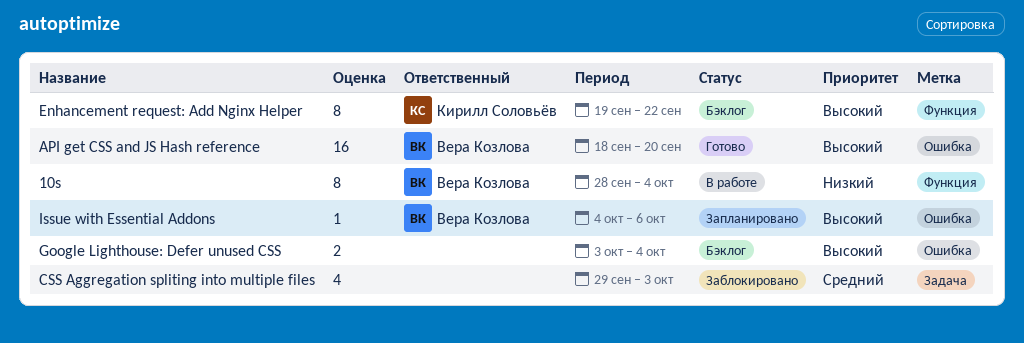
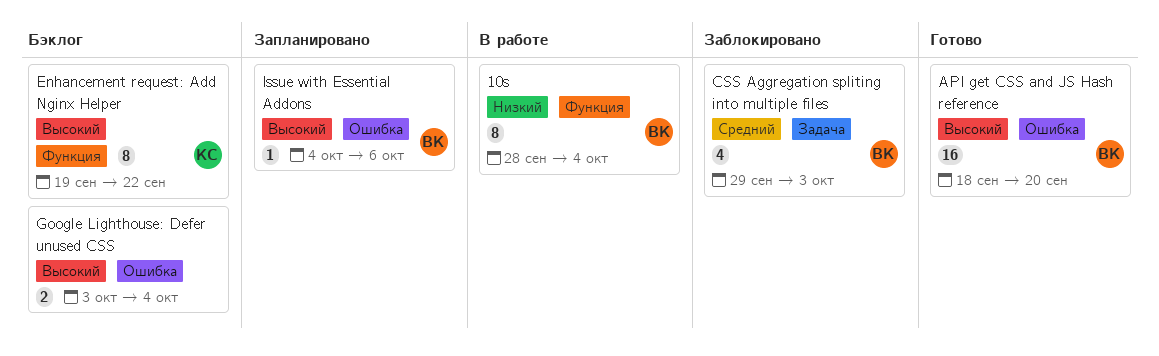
CSS Aggregation spliting into multiple files, owner: none -> Вера Козлова

